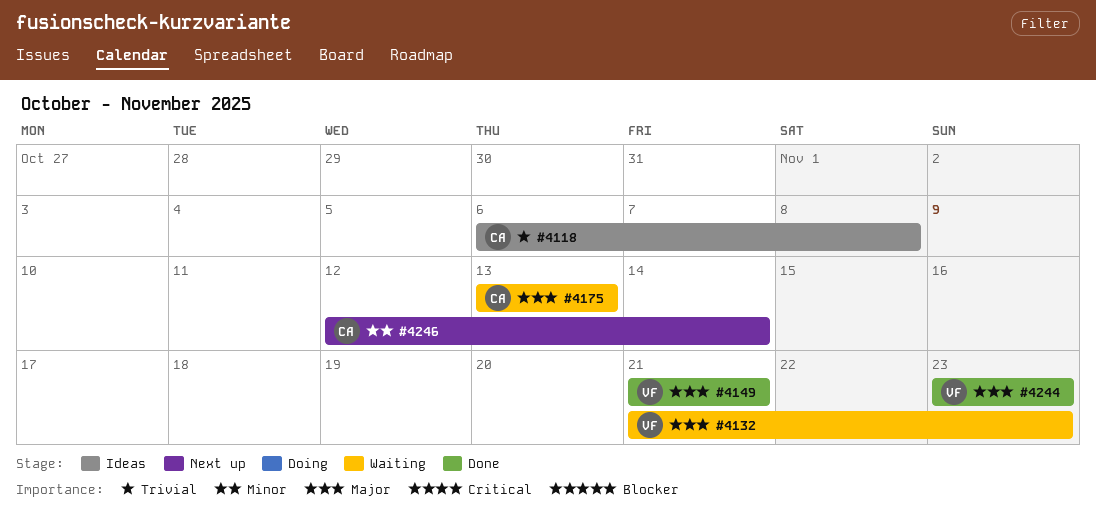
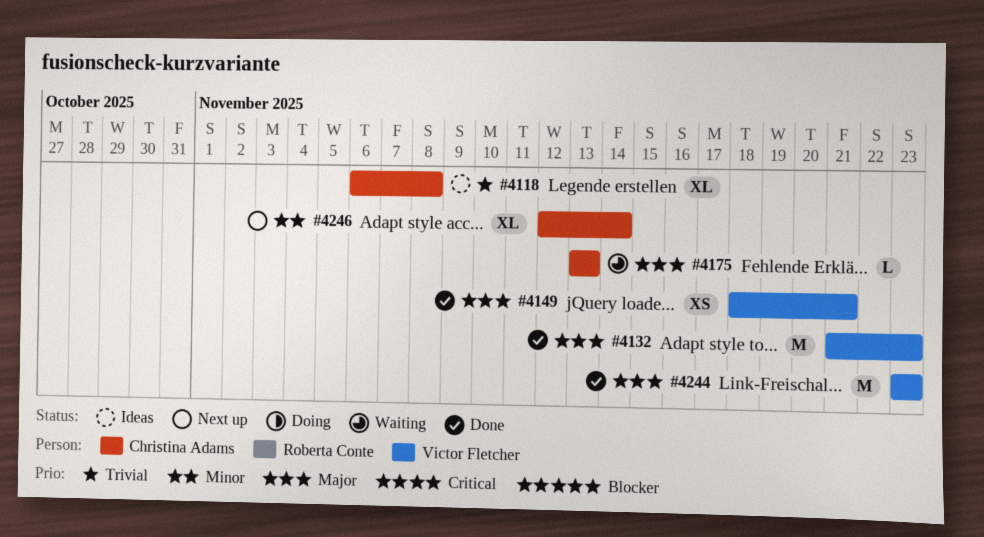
#4132, status: Waiting -> Done
#4149, start: Nov 21 -> Nov 18

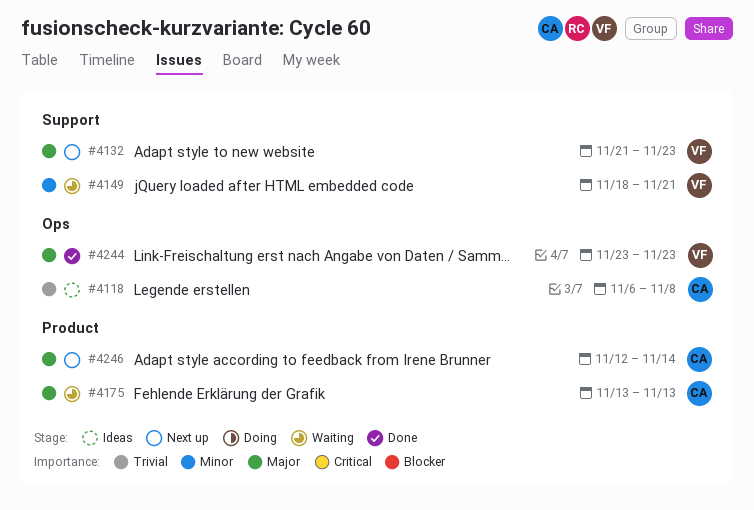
#4132, status: Done -> Next up
#4149, status: Done -> Waiting
#4149, priority: Major -> Minor
#4246, priority: Minor -> Major

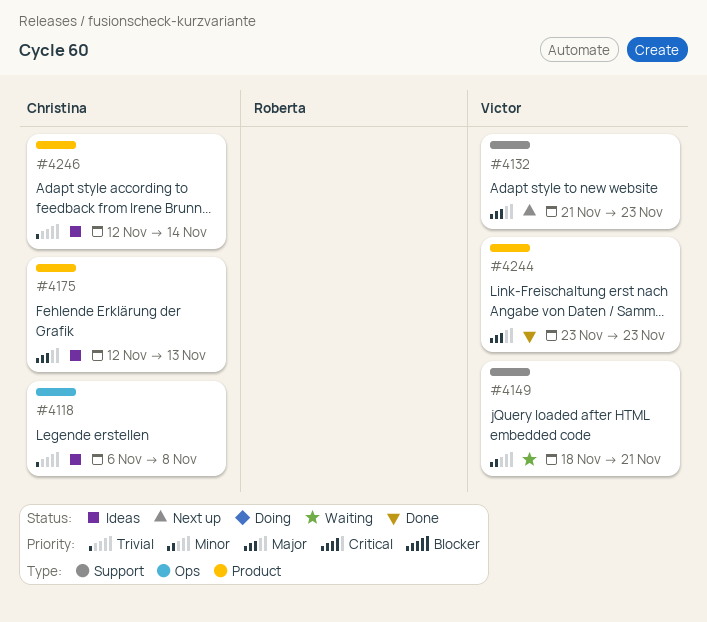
#4175, status: Waiting -> Ideas
#4175, start: Nov 13 -> Nov 12
#4244, label: Ops -> Product
#4246, status: Next up -> Ideas
#4246, priority: Major -> Trivial

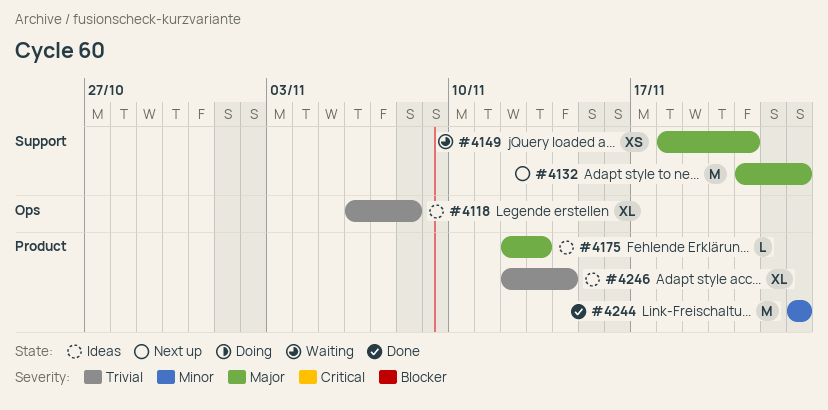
#4149, priority: Minor -> Major
#4244, priority: Major -> Minor

